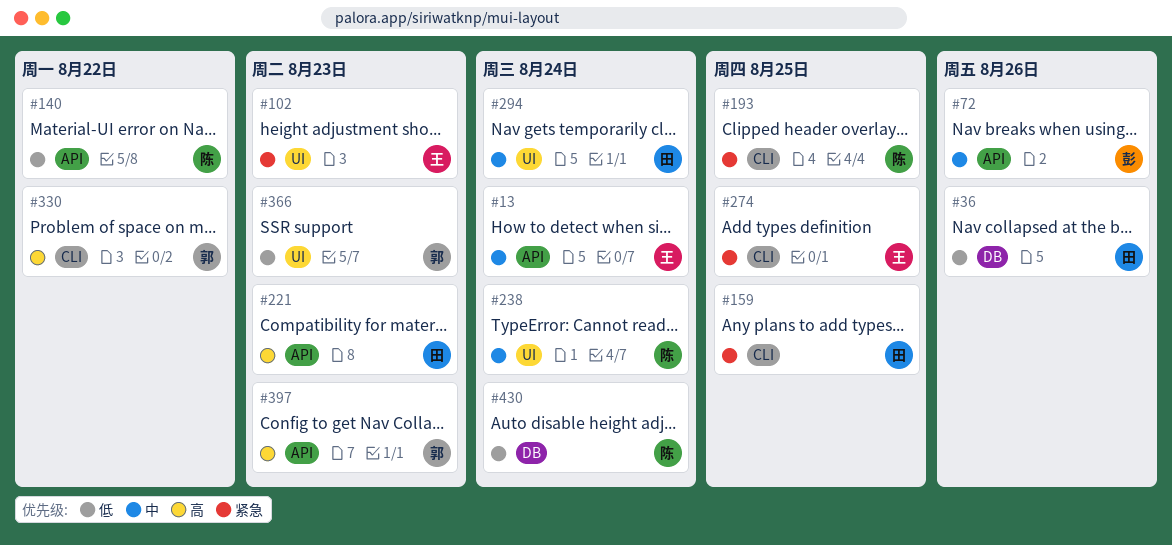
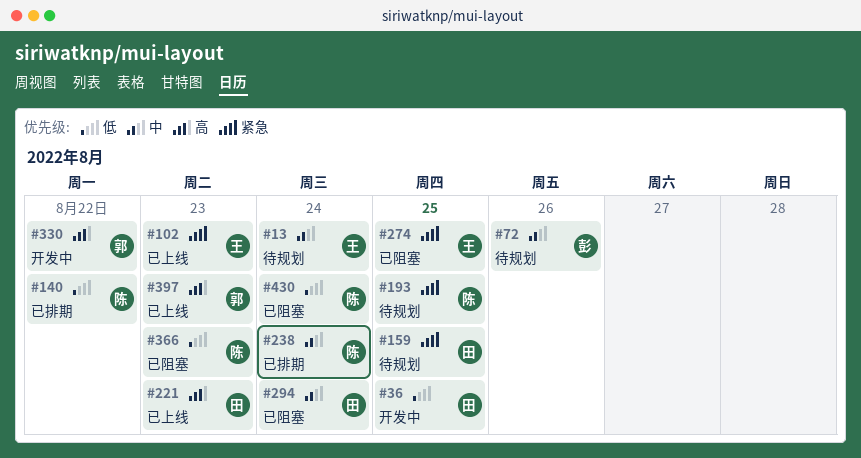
#36, due: Aug 26 -> Aug 25
#366, owner: 郭 -> 陈

